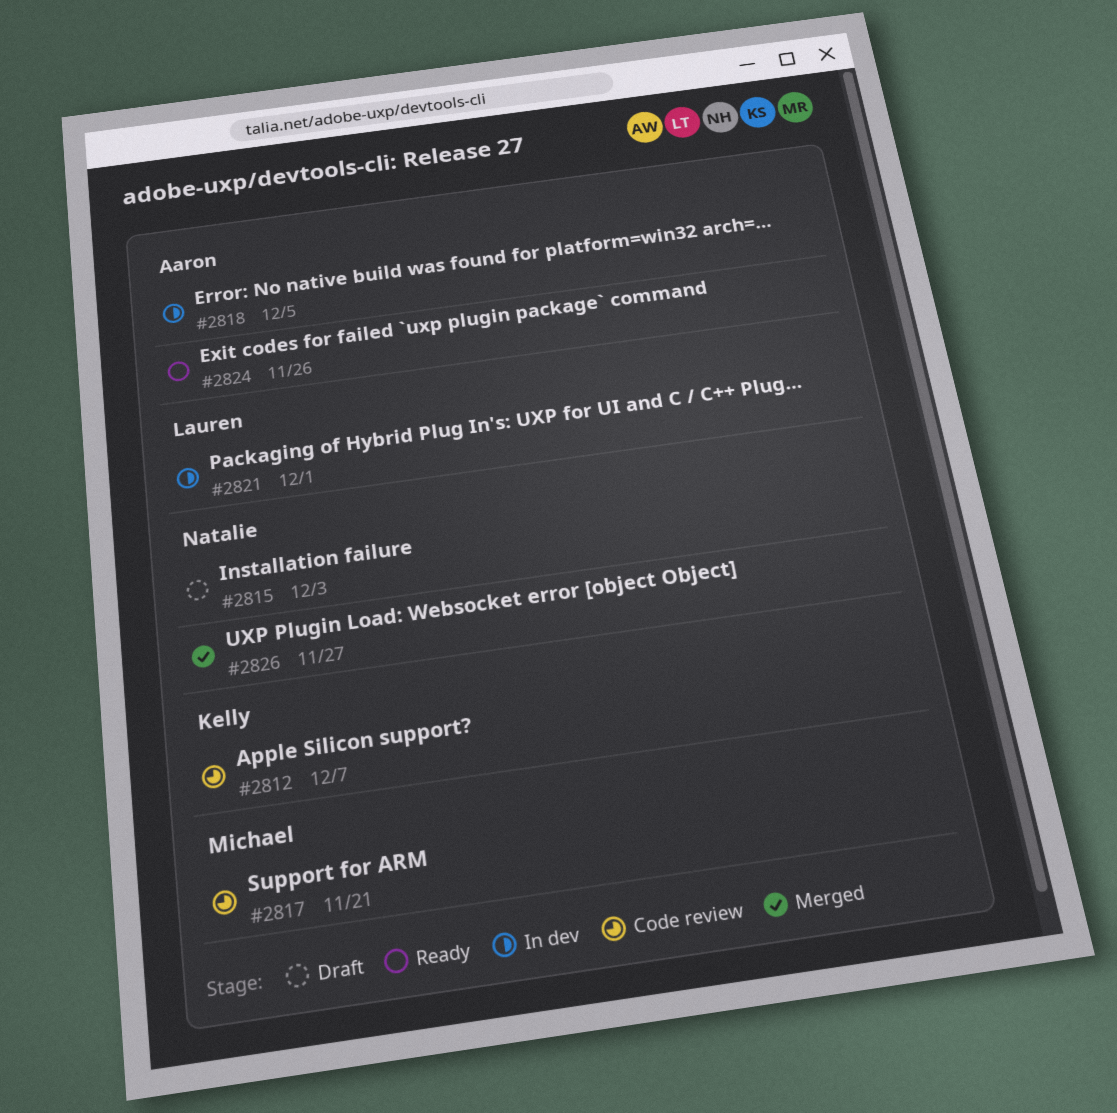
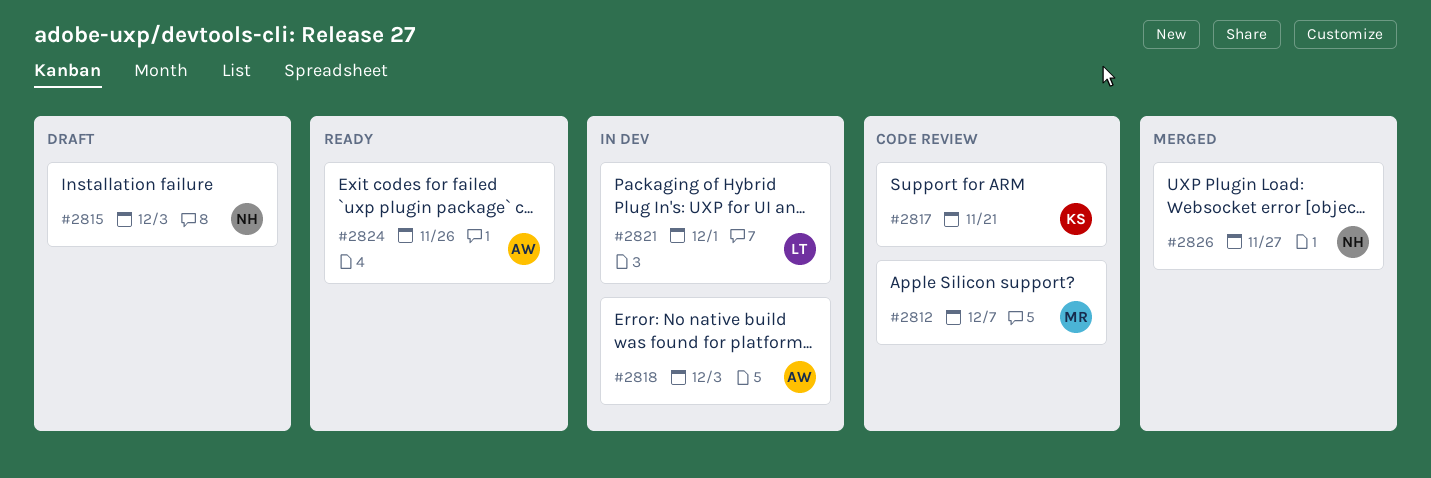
#2812, owner: Kelly -> Michael
#2817, owner: Michael -> Kelly
#2818, due: Dec 5 -> Dec 3

